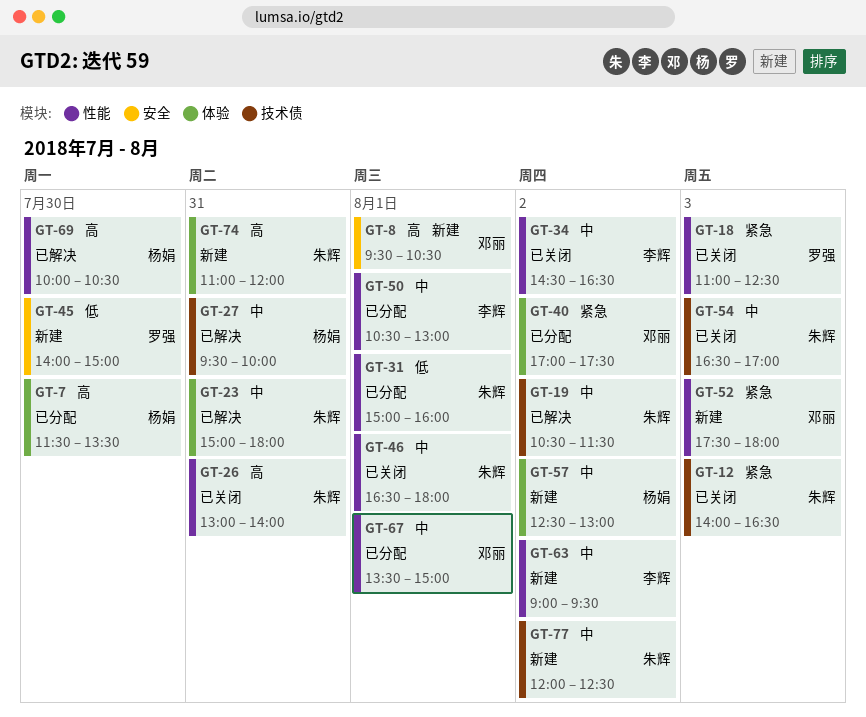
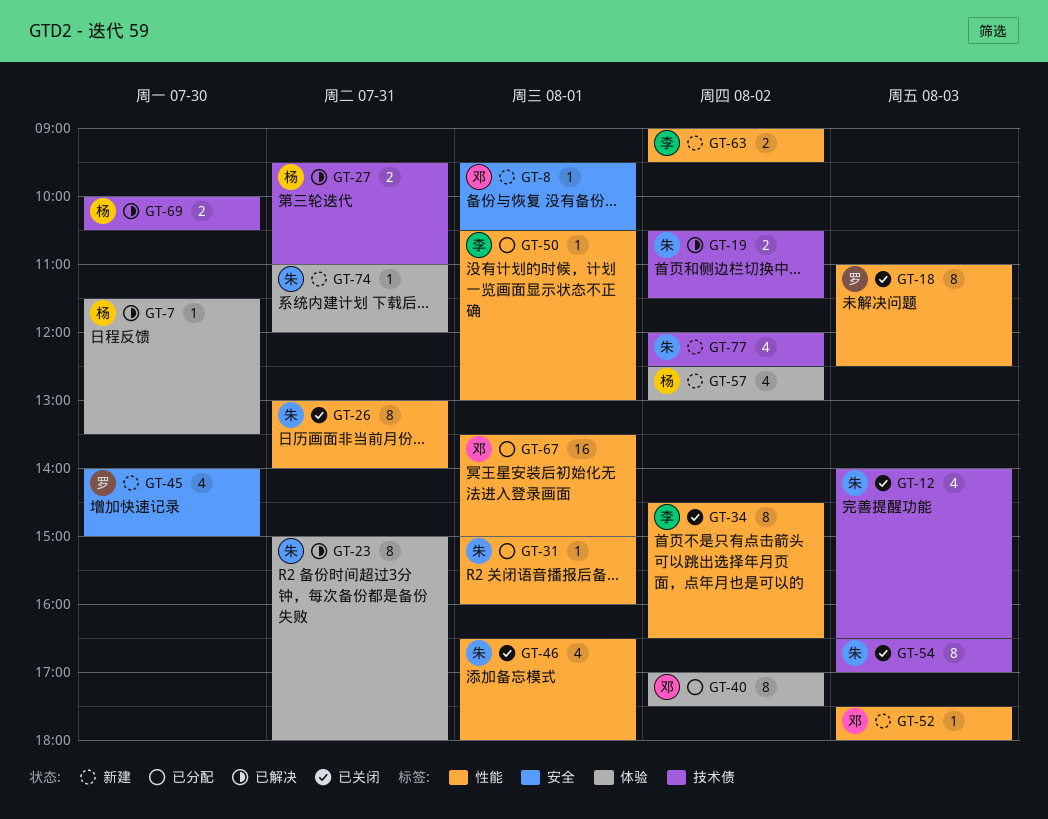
GT-7, status: 已分配 -> 已解决
GT-27, ends: 10:00 -> 11:00
GT-69, label: 性能 -> 技术债

